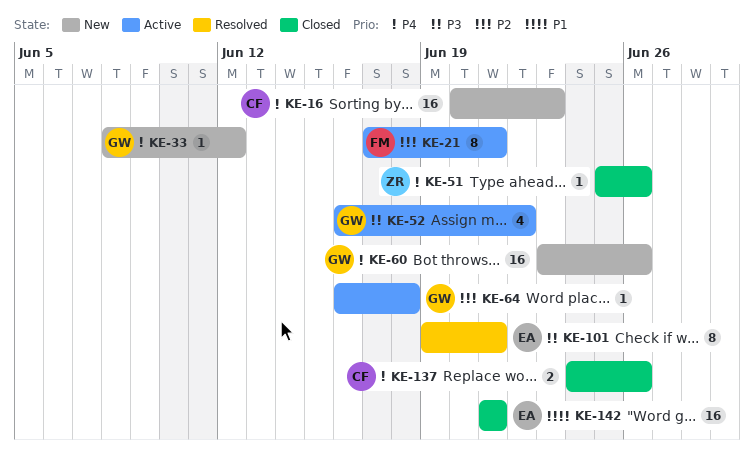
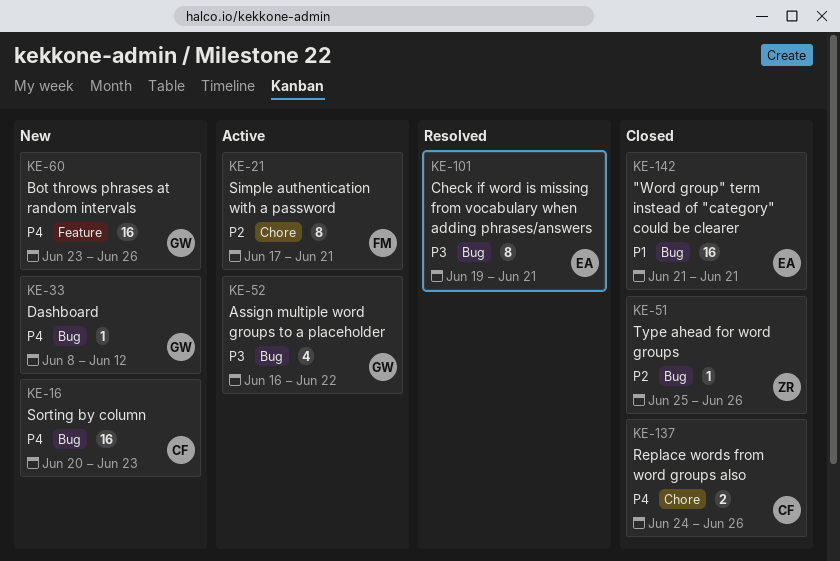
KE-51, priority: P4 -> P2
KE-64: present -> none

